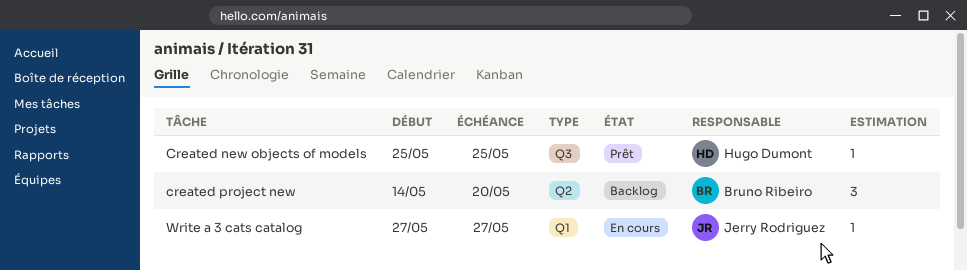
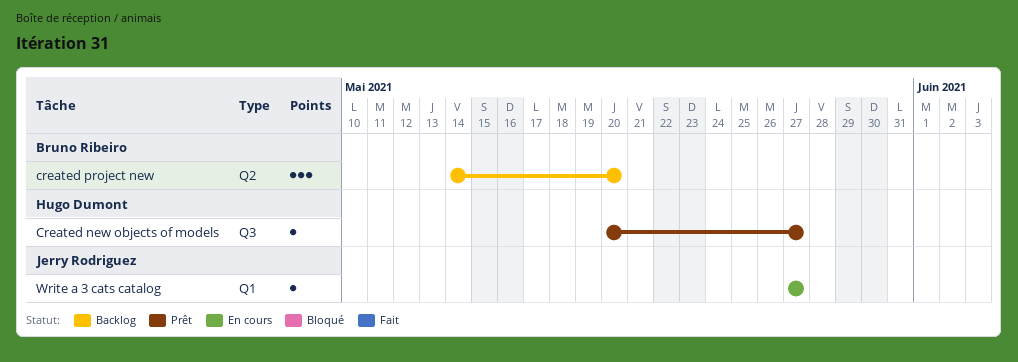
Created new objects of models, start: May 25 -> May 20
Created new objects of models, due: May 25 -> May 27

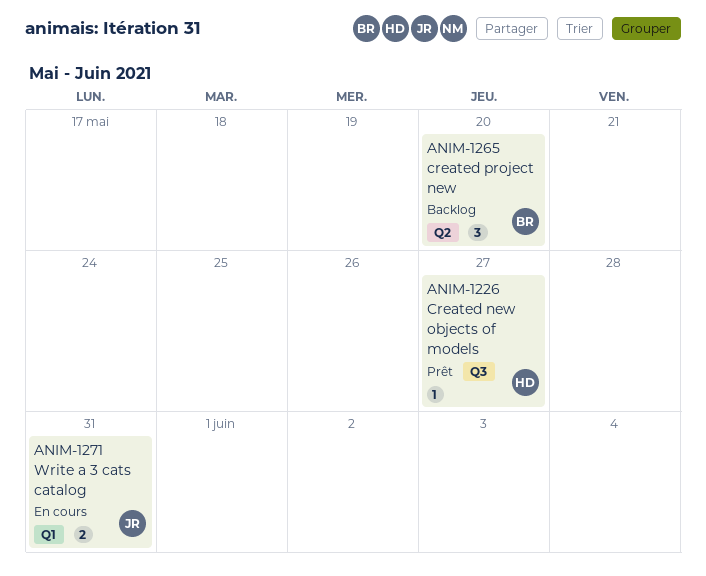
Write a 3 cats catalog, estimate: 1 -> 2
Write a 3 cats catalog, due: May 27 -> May 31

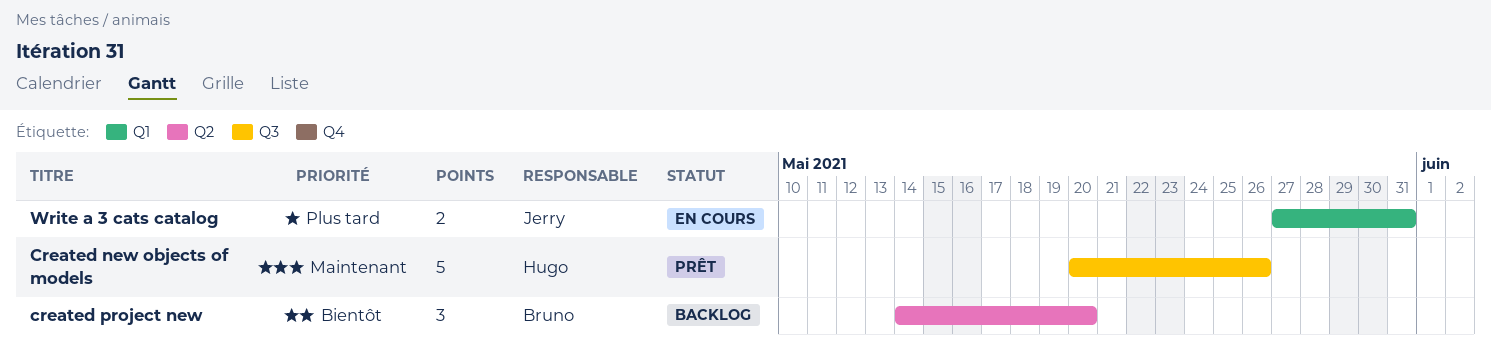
Created new objects of models, estimate: 1 -> 5
Created new objects of models, due: May 27 -> May 26

